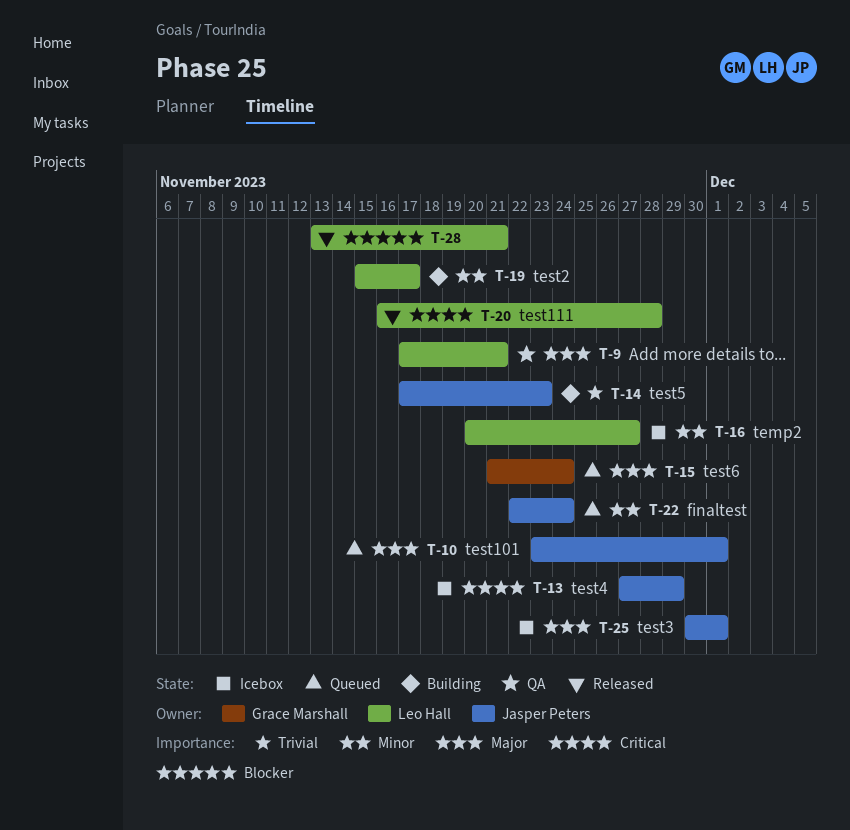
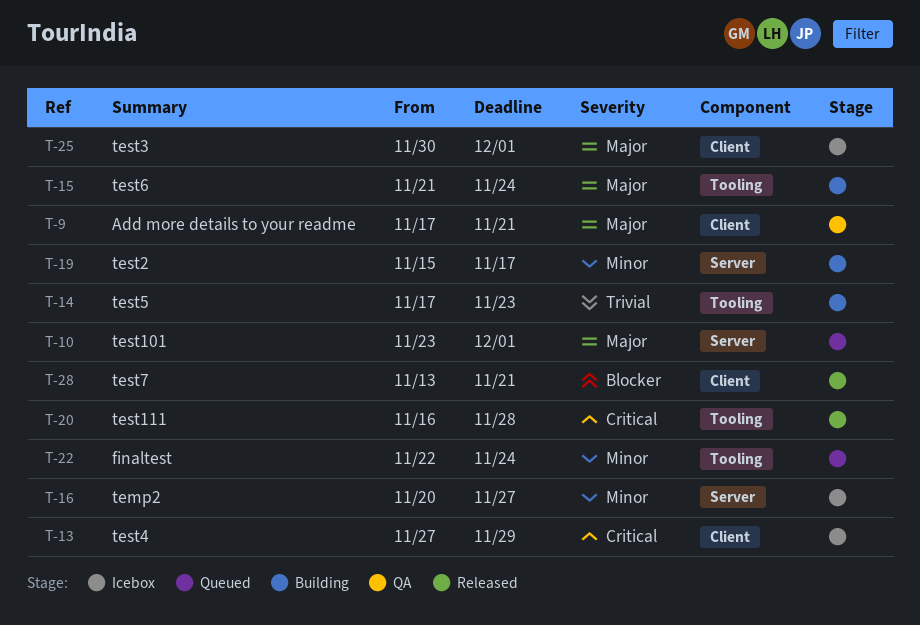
T-15, status: Queued -> Building

